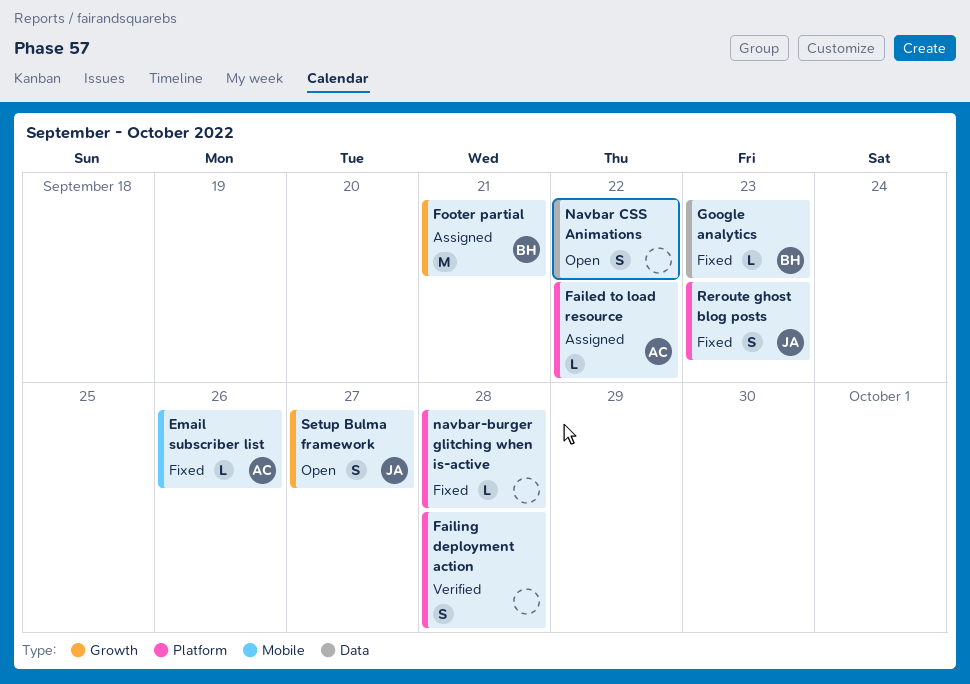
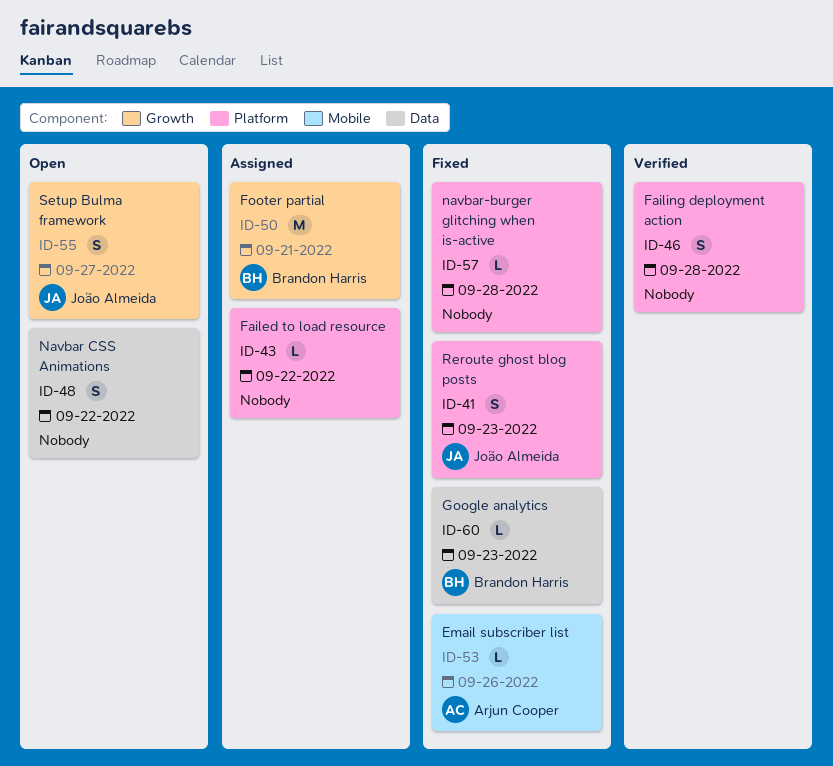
Failed to load resource, owner: Arjun Cooper -> none

